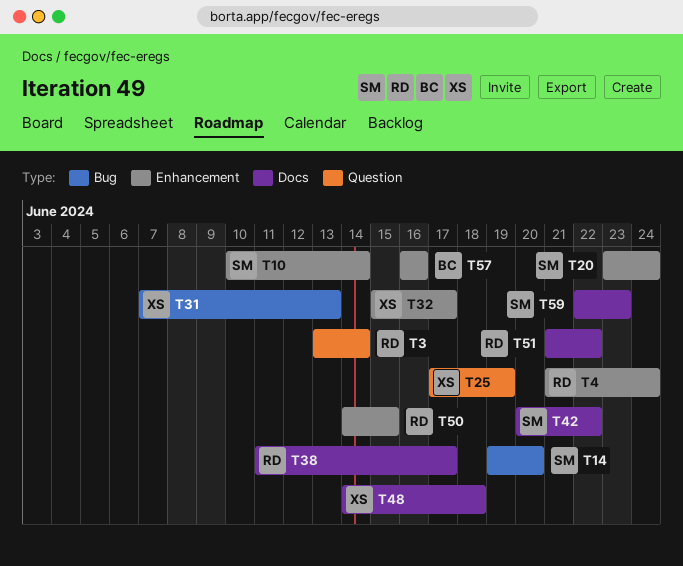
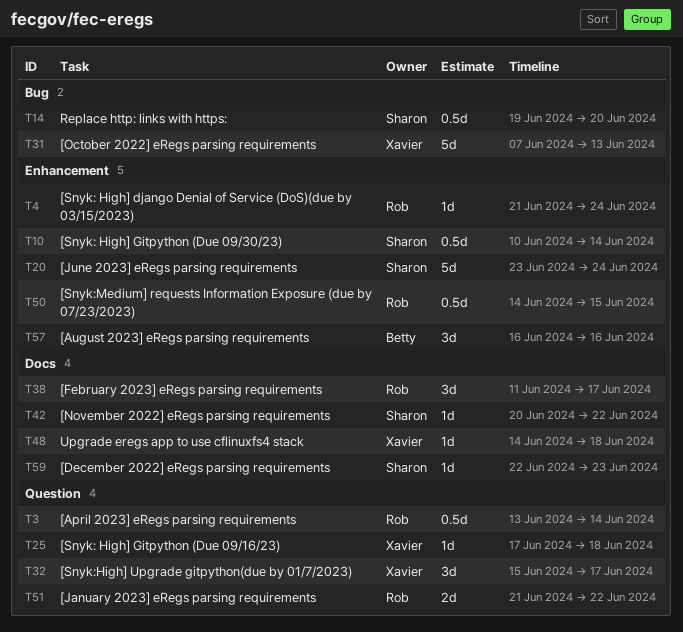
T25, due: Jun 19 -> Jun 18
T32, label: Enhancement -> Question
T51, label: Docs -> Question

